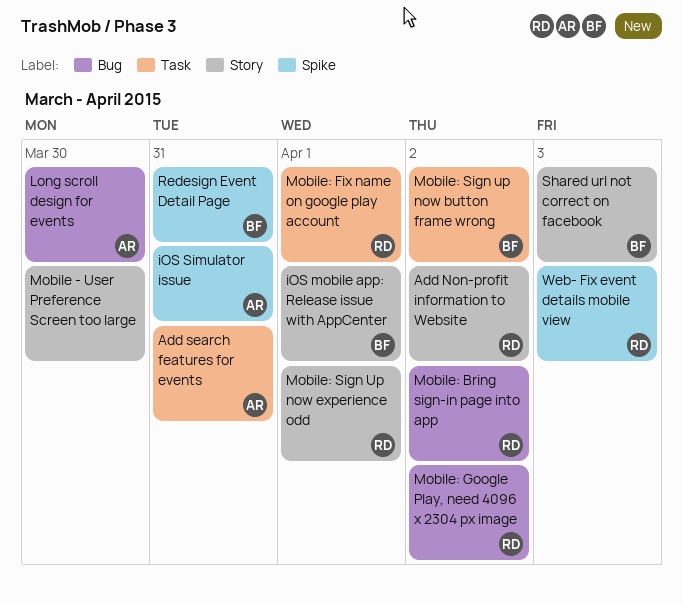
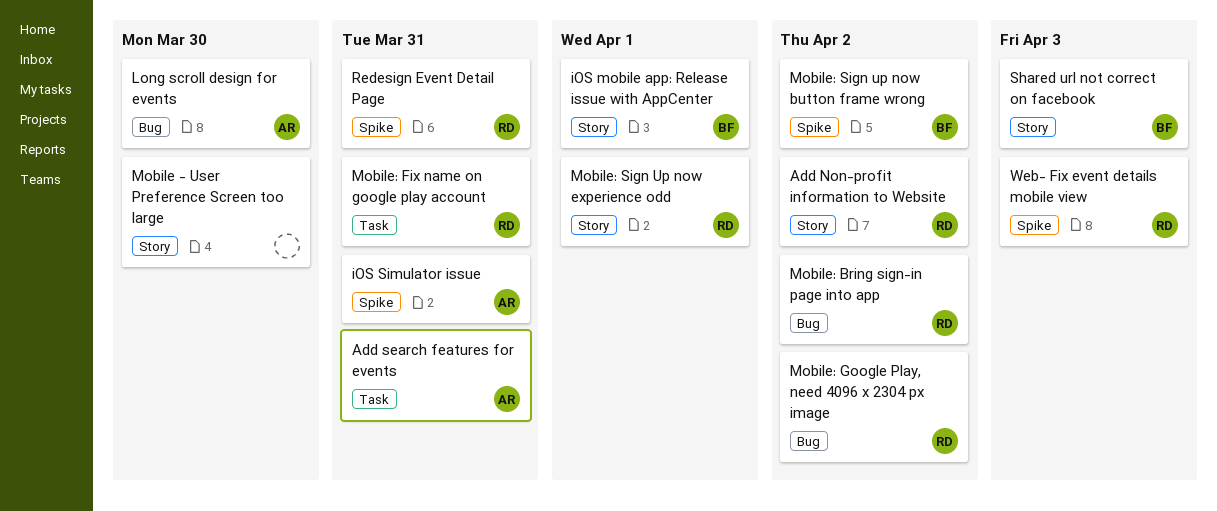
Mobile: Fix name on google play account, due: Apr 1 -> Mar 31
Mobile: Sign up now button frame wrong, label: Task -> Spike
Redesign Event Detail Page, owner: BF -> RD

